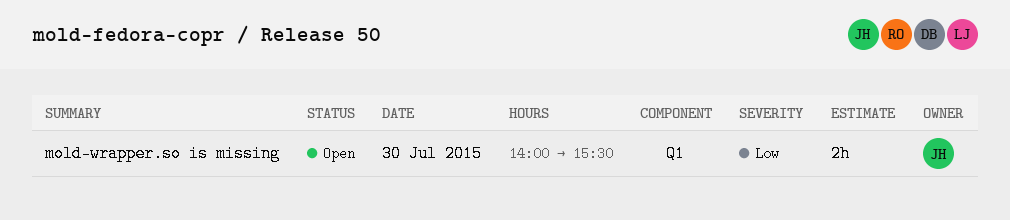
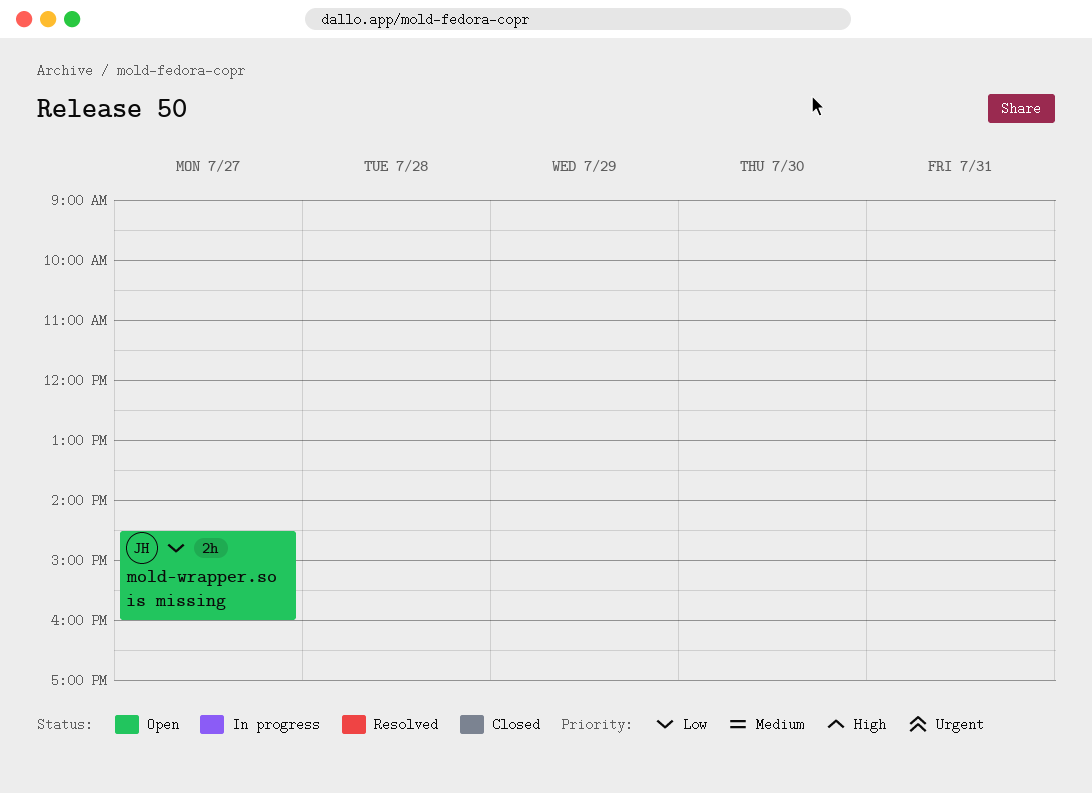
mold-wrapper.so is missing, day: Jul 30 -> Jul 27
mold-wrapper.so is missing, begins: 14:00 -> 14:30
mold-wrapper.so is missing, ends: 15:30 -> 16:00

